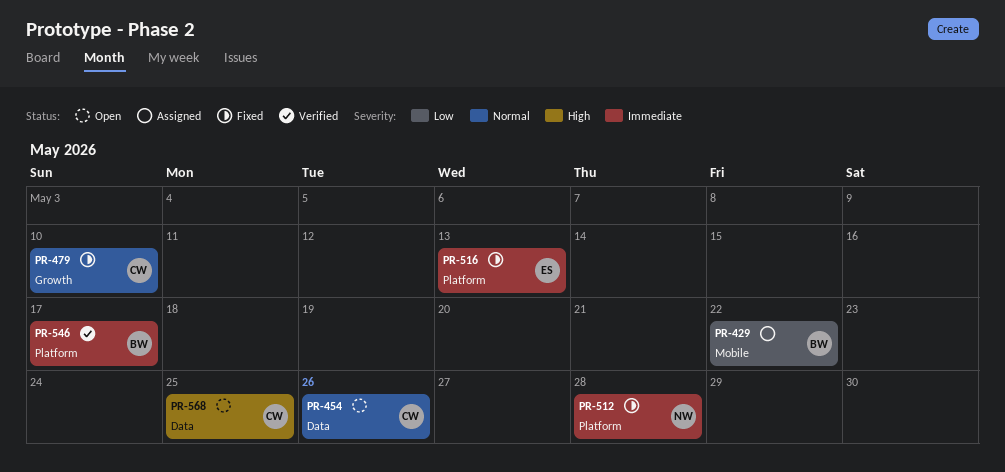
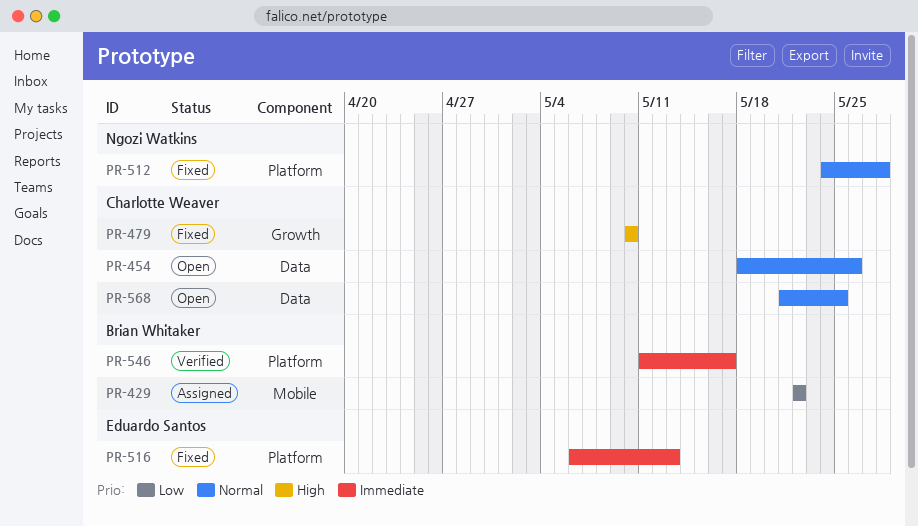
PR-479, priority: Normal -> High
PR-512, priority: Immediate -> Normal
PR-568, priority: High -> Normal

